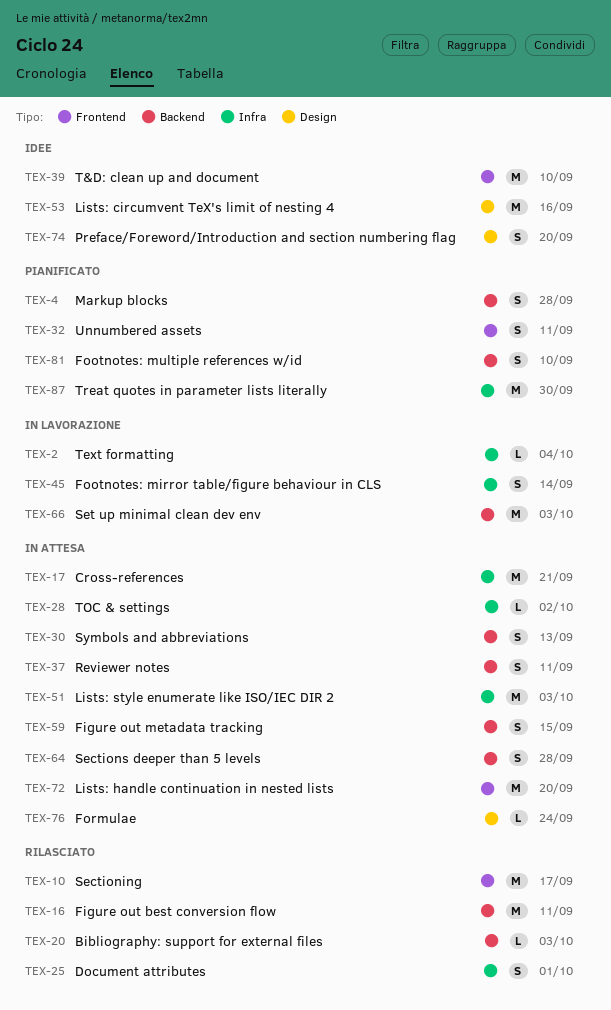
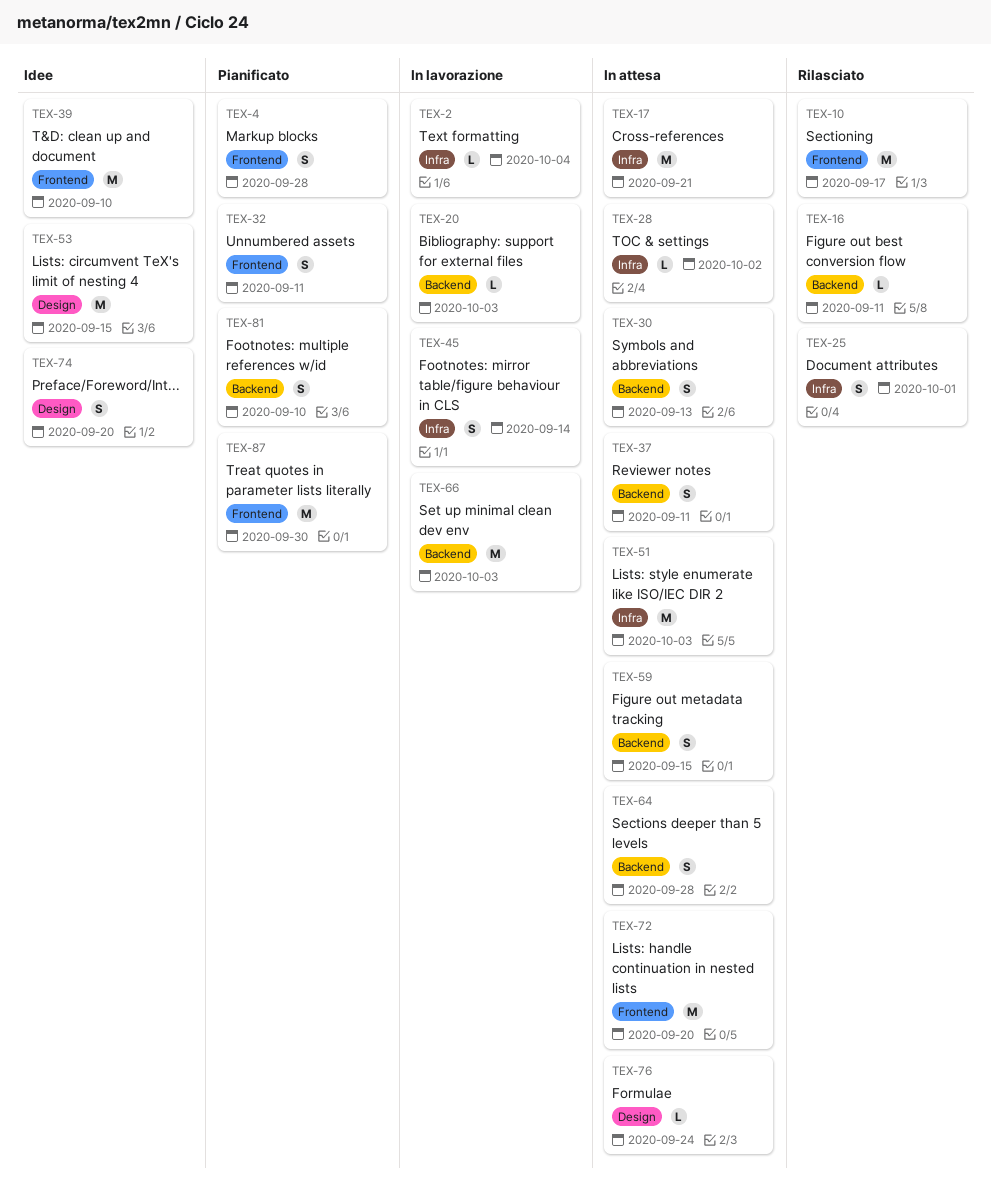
TEX-4, label: Backend -> Frontend
TEX-16, estimate: M -> L
TEX-20, status: Rilasciato -> In lavorazione
TEX-53, due: Sep 16 -> Sep 15
TEX-87, label: Infra -> Frontend

